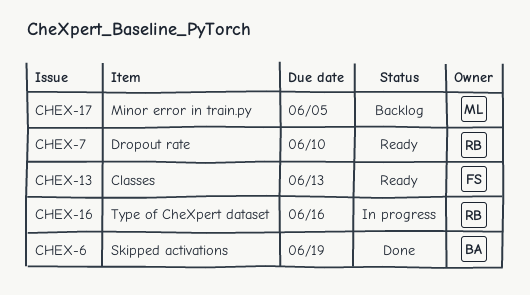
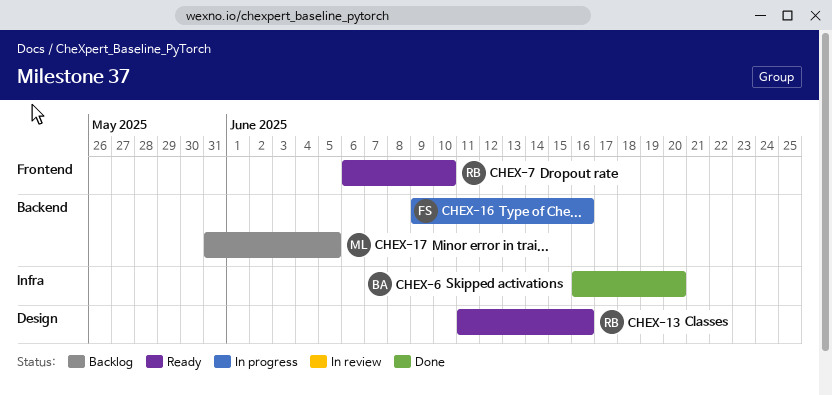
CHEX-6, due: Jun 19 -> Jun 20
CHEX-13, owner: FS -> RB
CHEX-13, due: Jun 13 -> Jun 16
CHEX-16, owner: RB -> FS

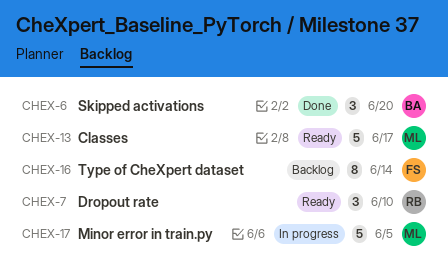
CHEX-13, owner: RB -> ML
CHEX-13, due: Jun 16 -> Jun 17
CHEX-16, status: In progress -> Backlog
CHEX-16, due: Jun 16 -> Jun 14
CHEX-17, status: Backlog -> In progress

